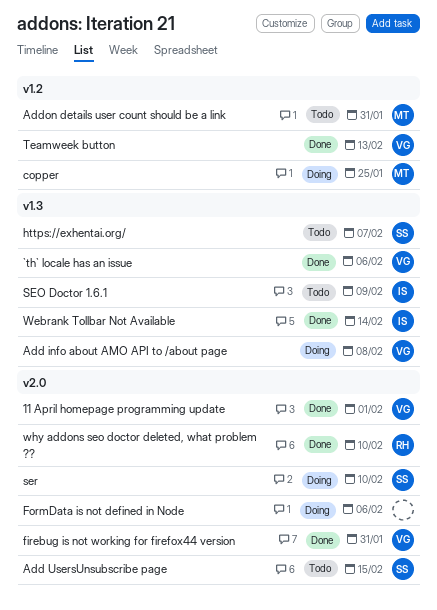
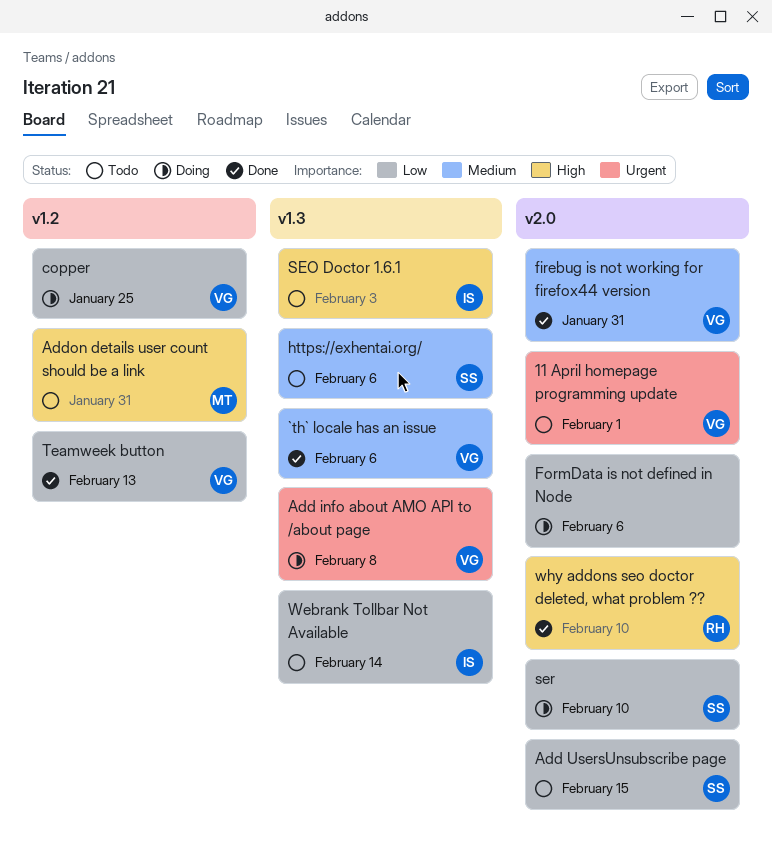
11 April homepage programming update, status: Done -> Todo
copper, owner: MT -> VG
https://exhentai.org/, due: Feb 7 -> Feb 6
SEO Doctor 1.6.1, due: Feb 9 -> Feb 3
Webrank Tollbar Not Available, status: Done -> Todo

